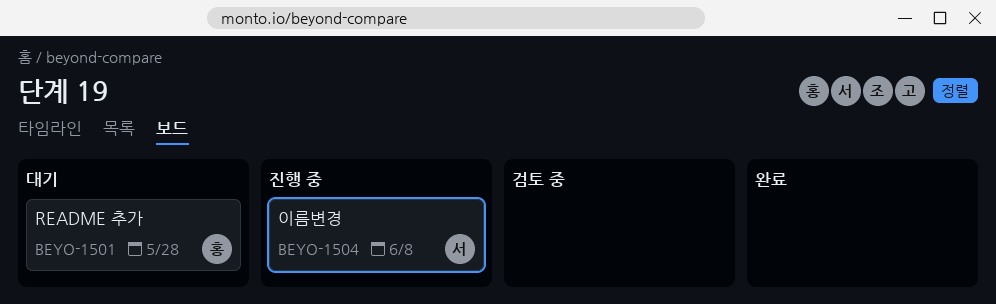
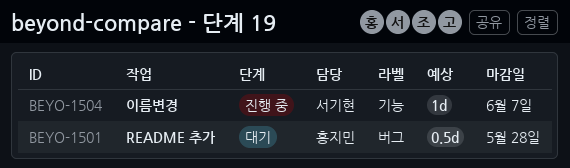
BEYO-1504, due: Jun 8 -> Jun 7

